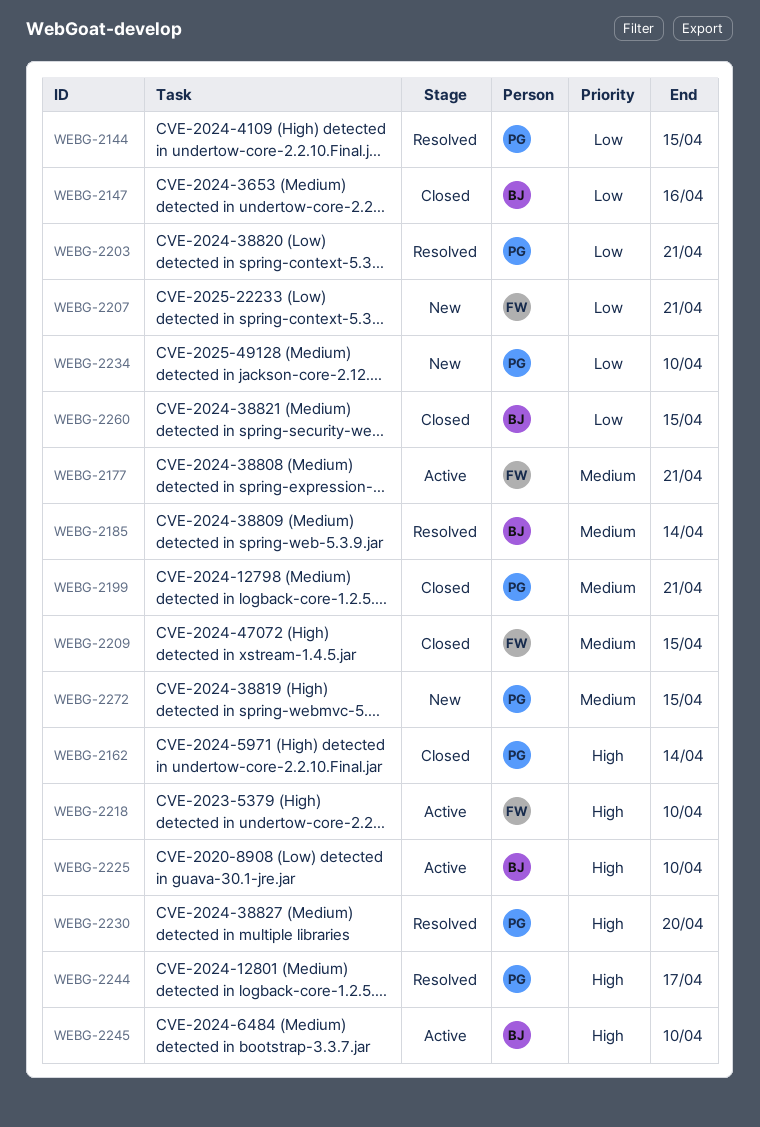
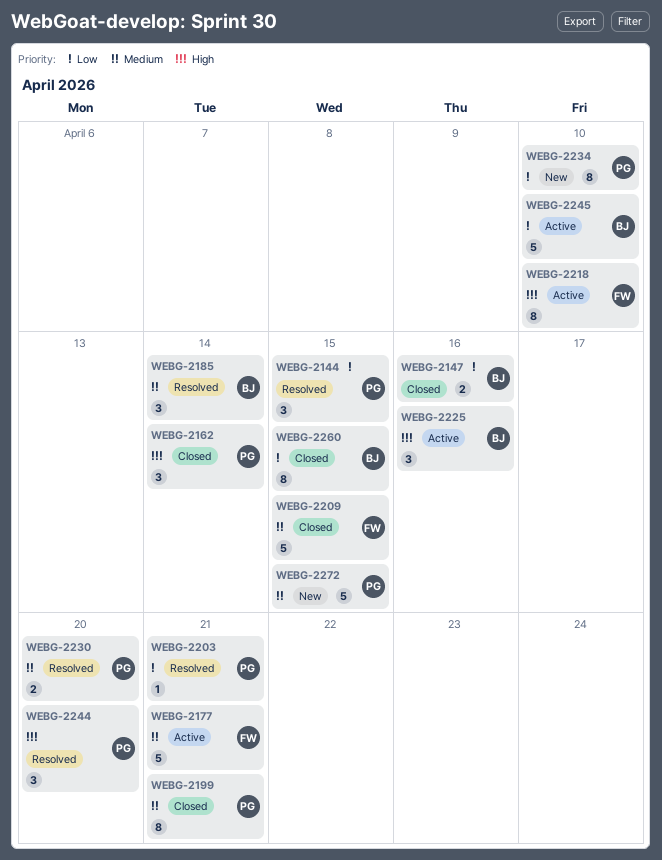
WEBG-2207: present -> none
WEBG-2225, due: Apr 10 -> Apr 16
WEBG-2230, priority: High -> Medium
WEBG-2244, due: Apr 17 -> Apr 20
WEBG-2245, priority: High -> Low

